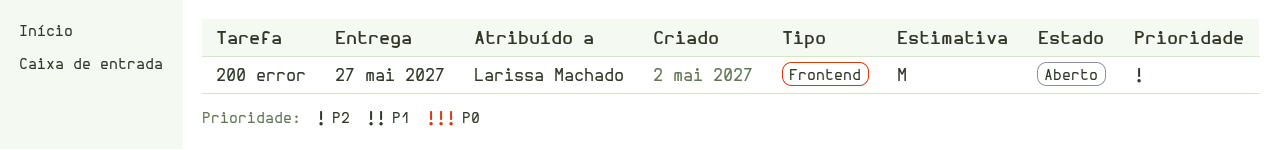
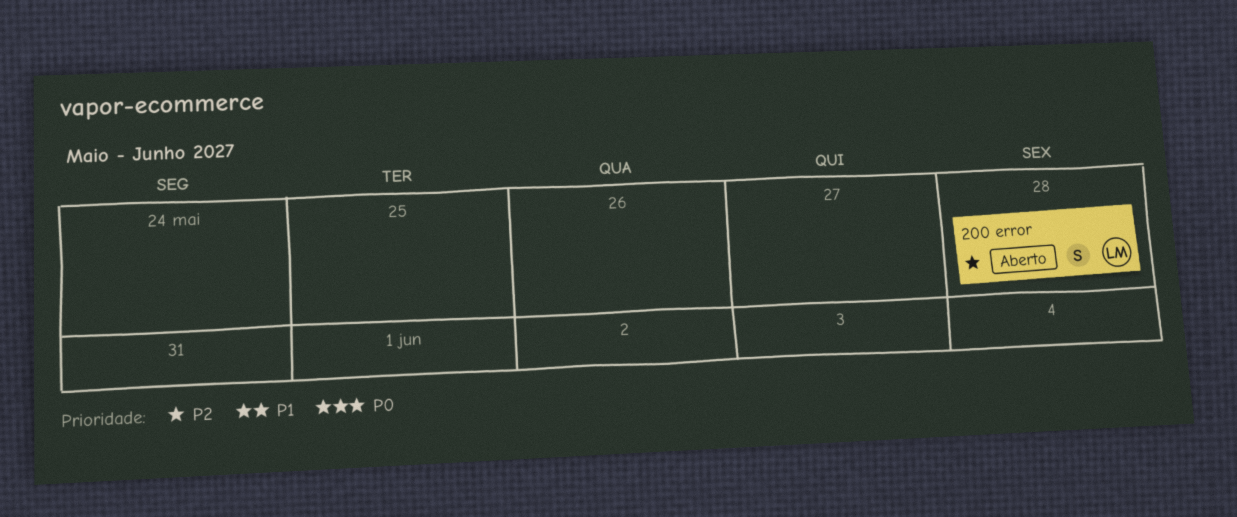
200 error, estimate: M -> S
200 error, due: May 27 -> May 28

